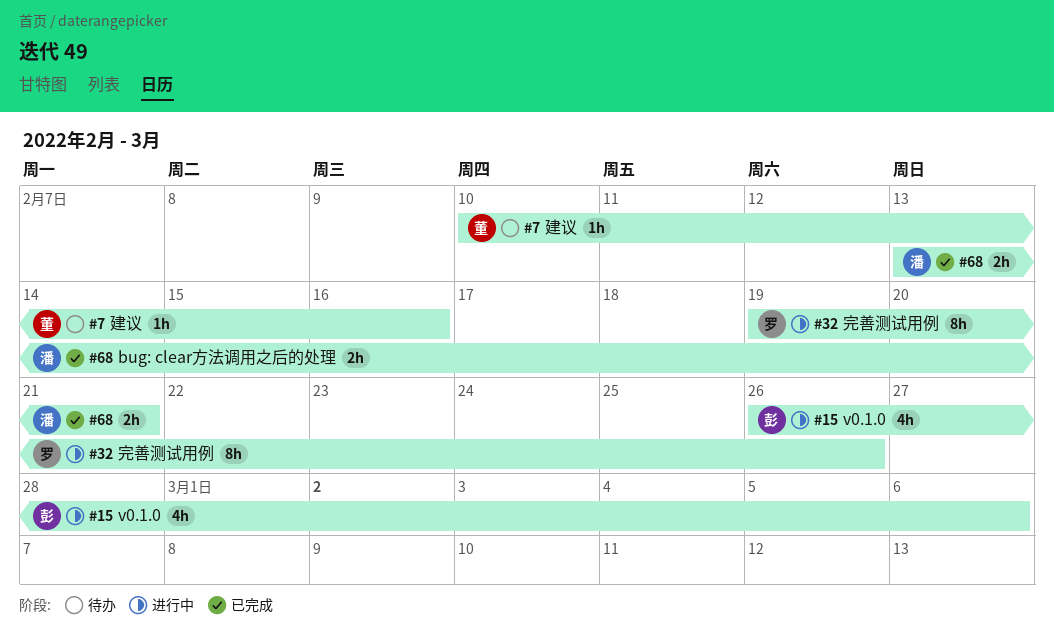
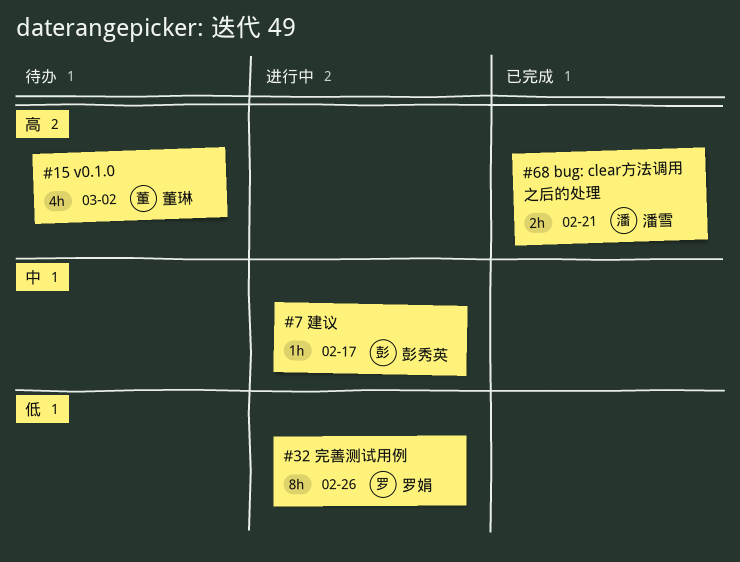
#7, status: 待办 -> 进行中
#7, owner: 董琳 -> 彭秀英
#7, due: Feb 16 -> Feb 17
#15, status: 进行中 -> 待办
#15, owner: 彭秀英 -> 董琳
#15, due: Mar 6 -> Mar 2

